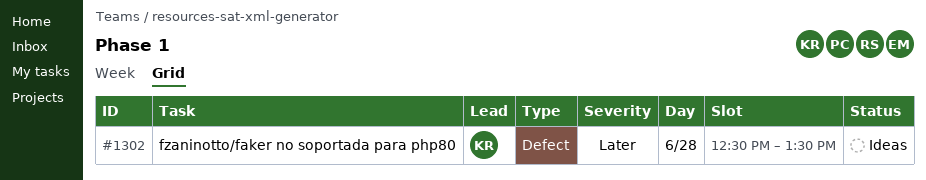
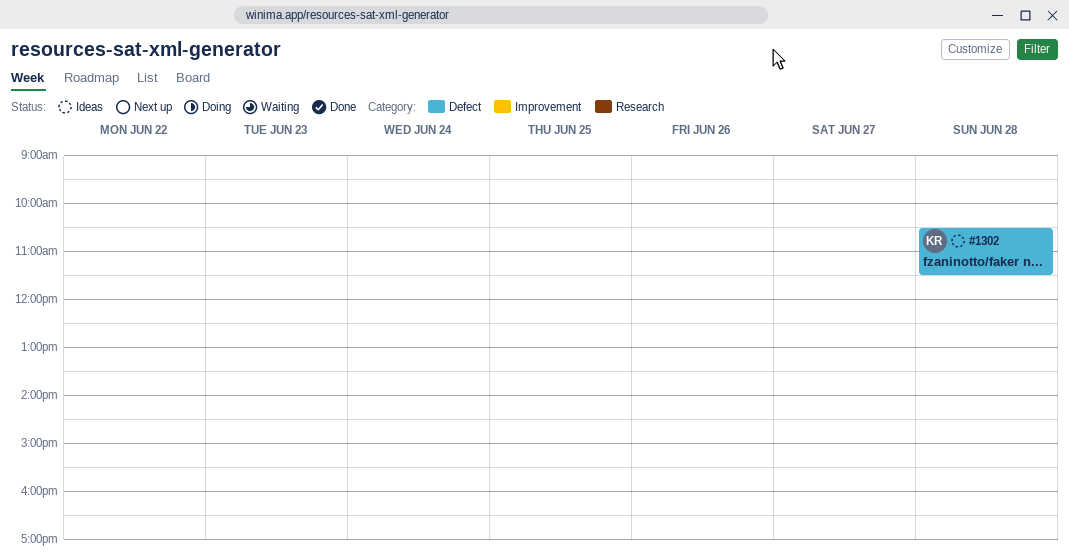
#1302, begins: 12:30 -> 10:30
#1302, ends: 13:30 -> 11:30

